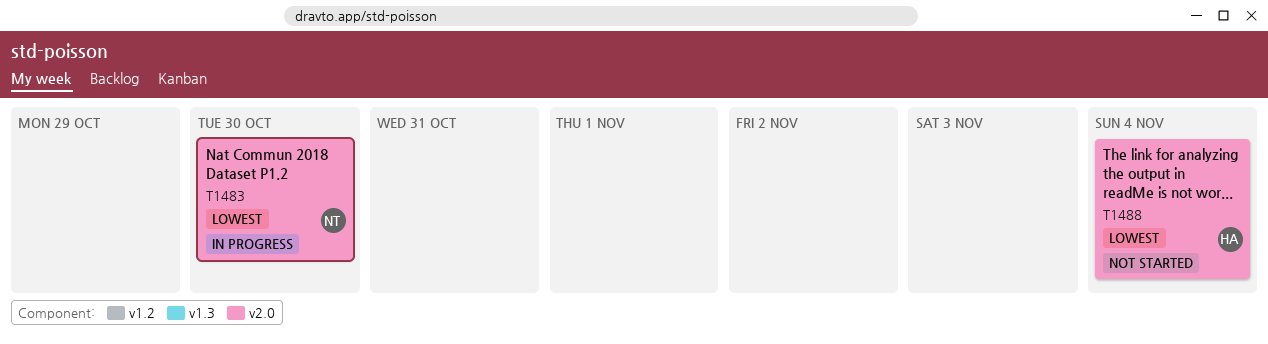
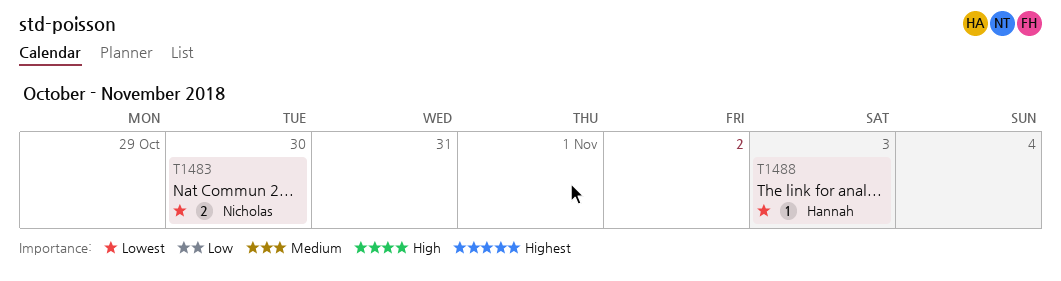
T1488, due: Nov 4 -> Nov 3

